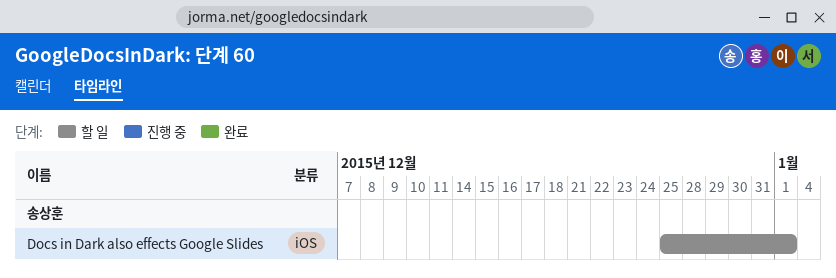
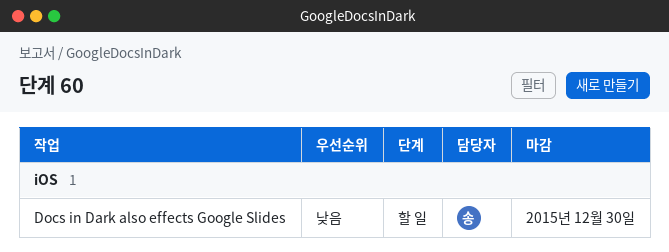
Docs in Dark also effects Google Slides, due: Jan 1 -> Dec 30

